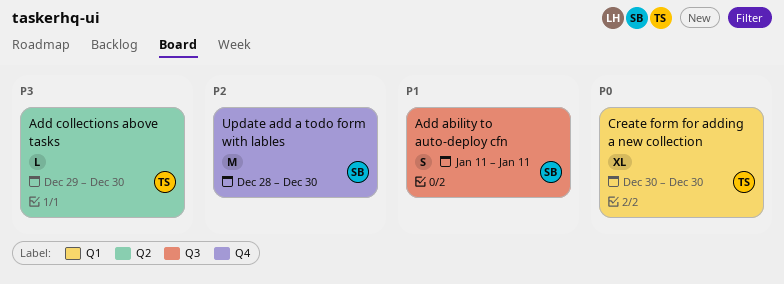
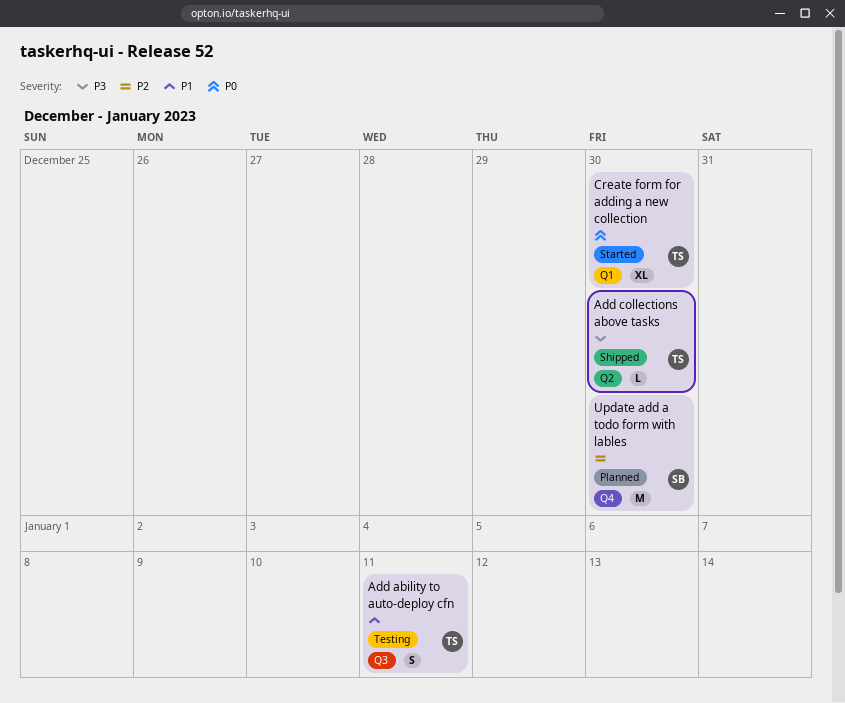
Add ability to auto-deploy cfn, owner: SB -> TS

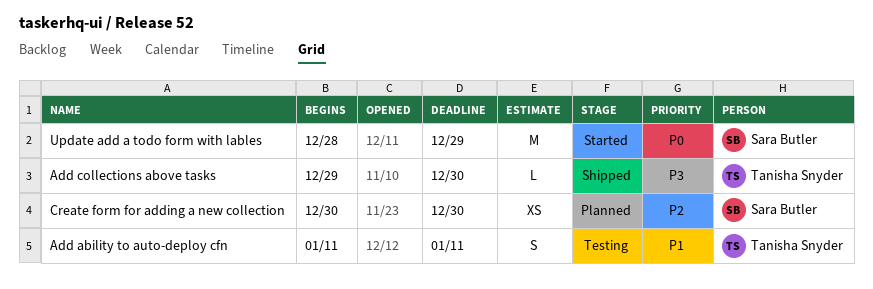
Create form for adding a new collection, status: Started -> Planned
Create form for adding a new collection, owner: Tanisha Snyder -> Sara Butler
Create form for adding a new collection, priority: P0 -> P2
Create form for adding a new collection, estimate: XL -> XS
Update add a todo form with lables, status: Planned -> Started
Update add a todo form with lables, priority: P2 -> P0
Update add a todo form with lables, due: Dec 30 -> Dec 29

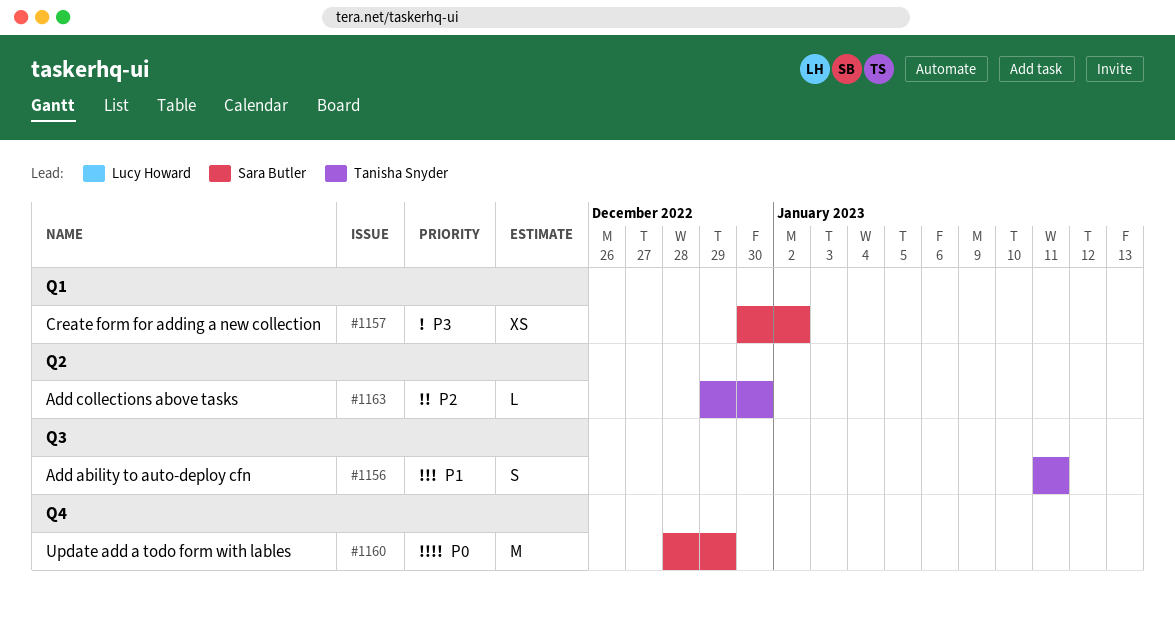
Add collections above tasks, priority: P3 -> P2
Create form for adding a new collection, priority: P2 -> P3
Create form for adding a new collection, due: Dec 30 -> Jan 2

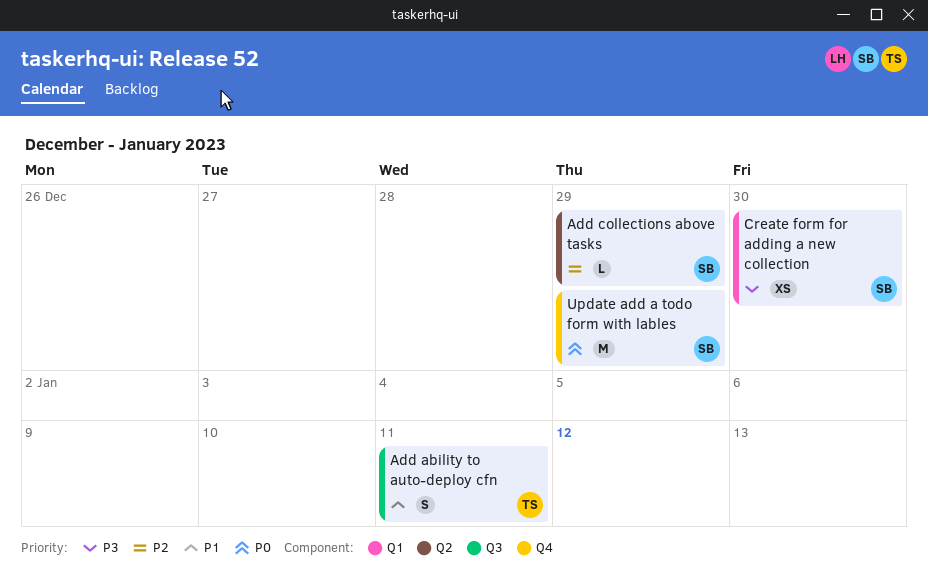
Add collections above tasks, owner: Tanisha Snyder -> Sara Butler
Add collections above tasks, due: Dec 30 -> Dec 29
Create form for adding a new collection, due: Jan 2 -> Dec 30

